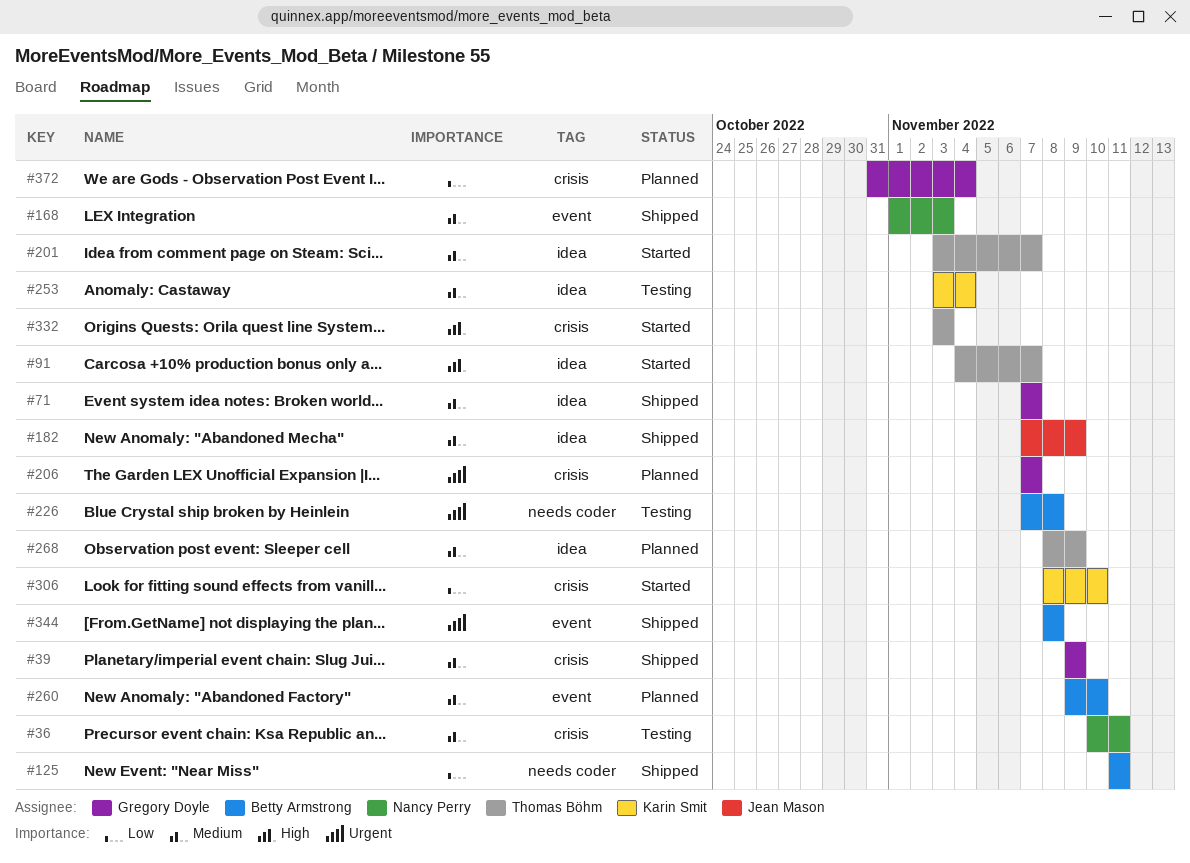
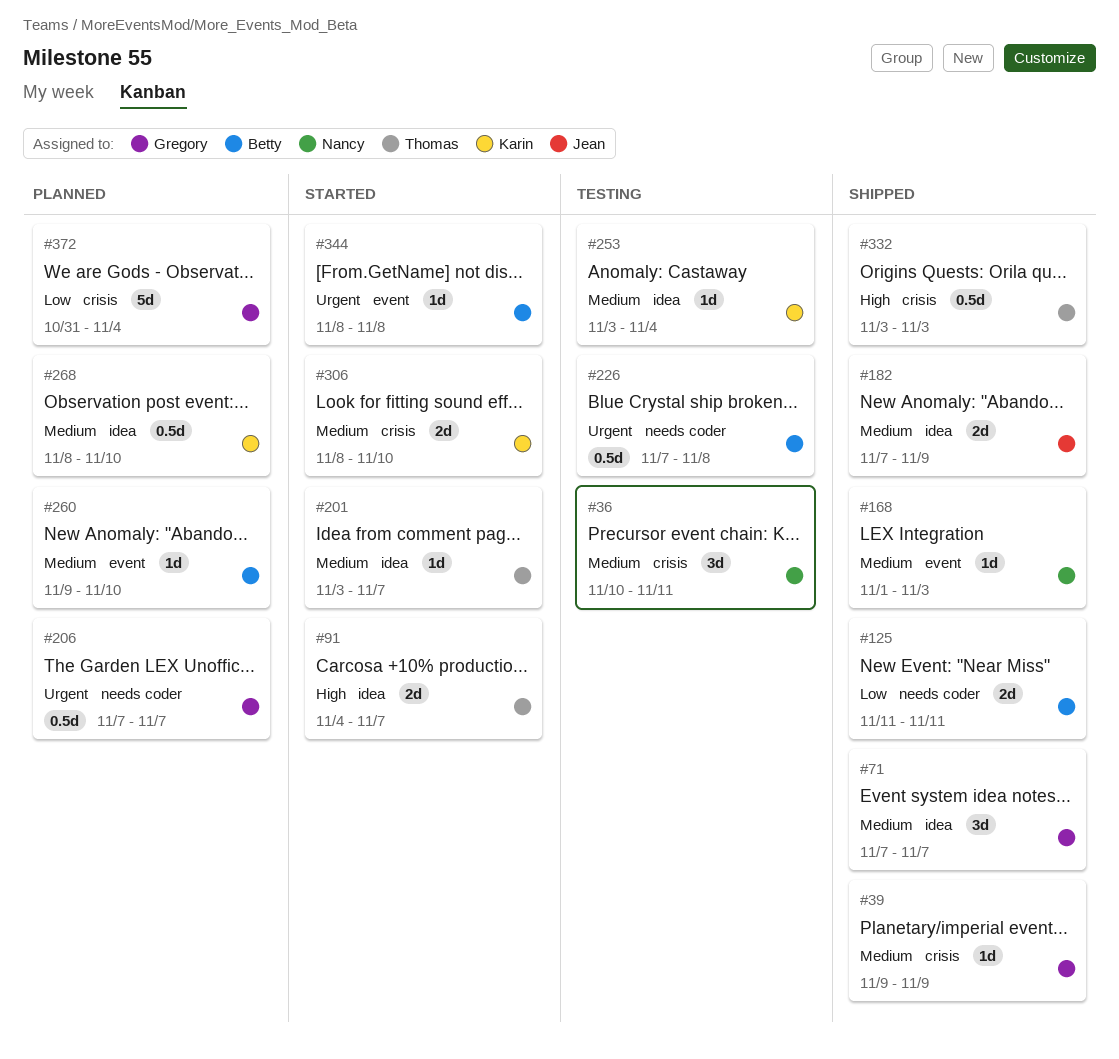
#206, label: crisis -> needs coder
#268, owner: Thomas Böhm -> Karin Smit
#268, due: Nov 9 -> Nov 10
#306, priority: Low -> Medium
#332, status: Started -> Shipped
#344, status: Shipped -> Started

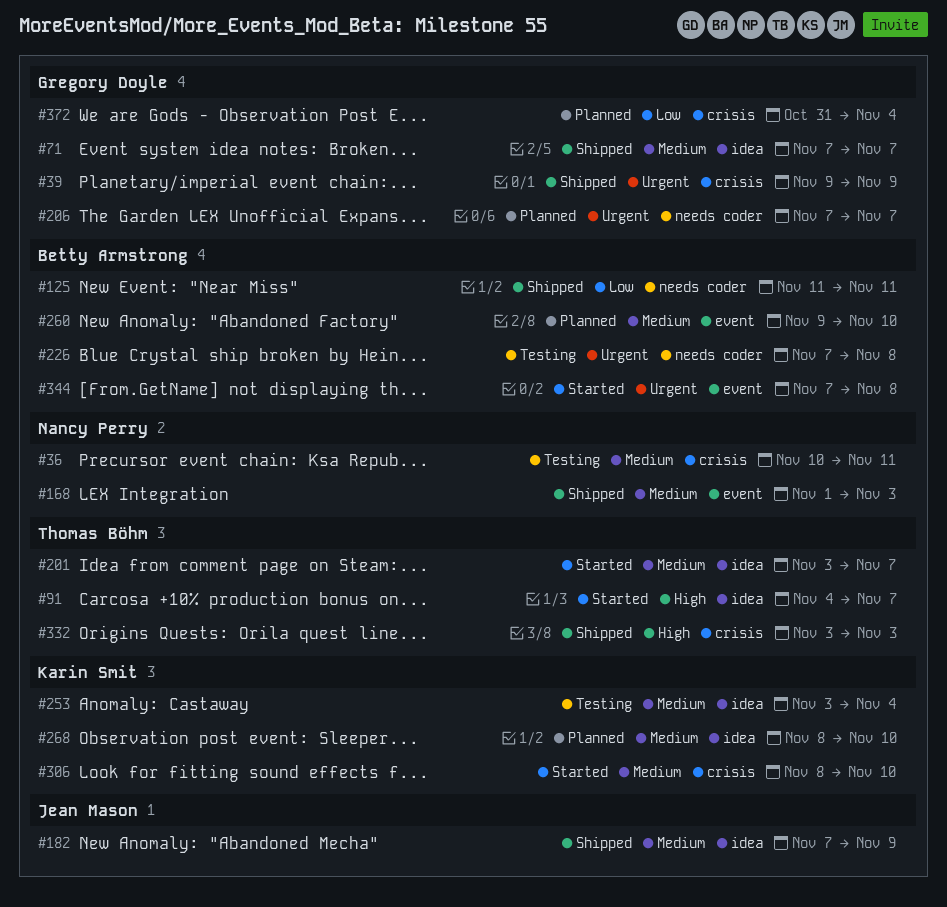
#39, priority: Medium -> Urgent
#344, start: Nov 8 -> Nov 7

